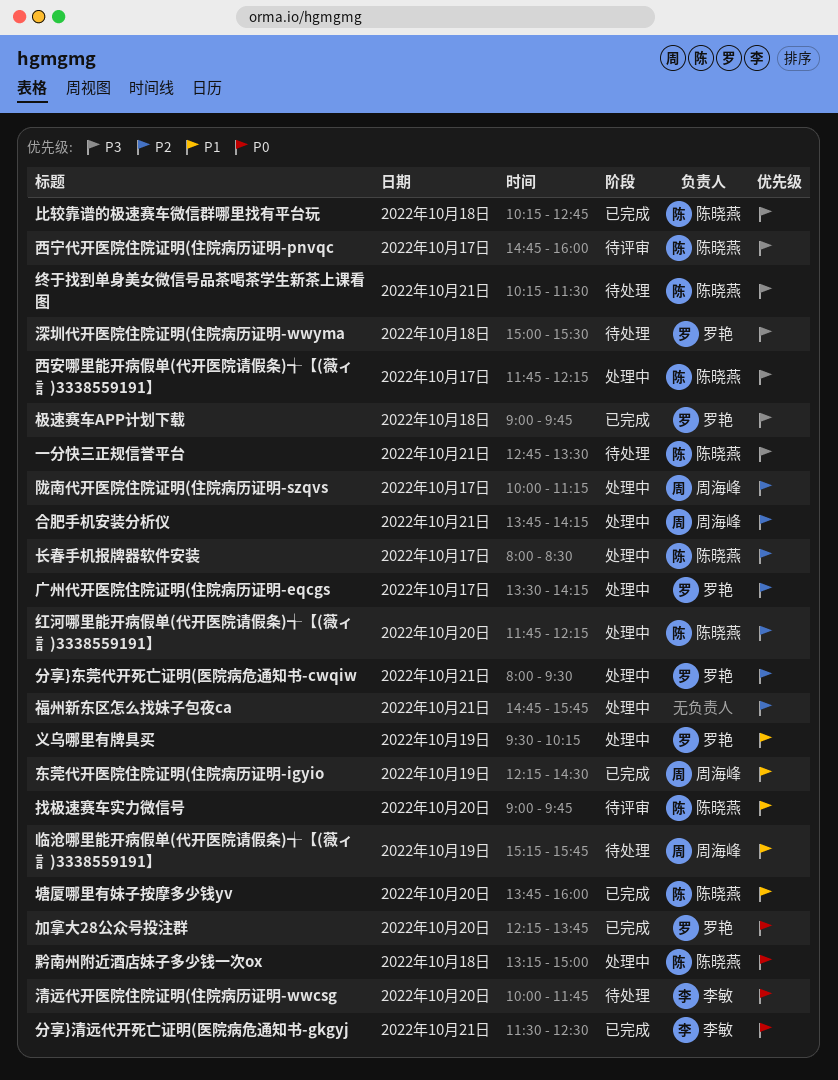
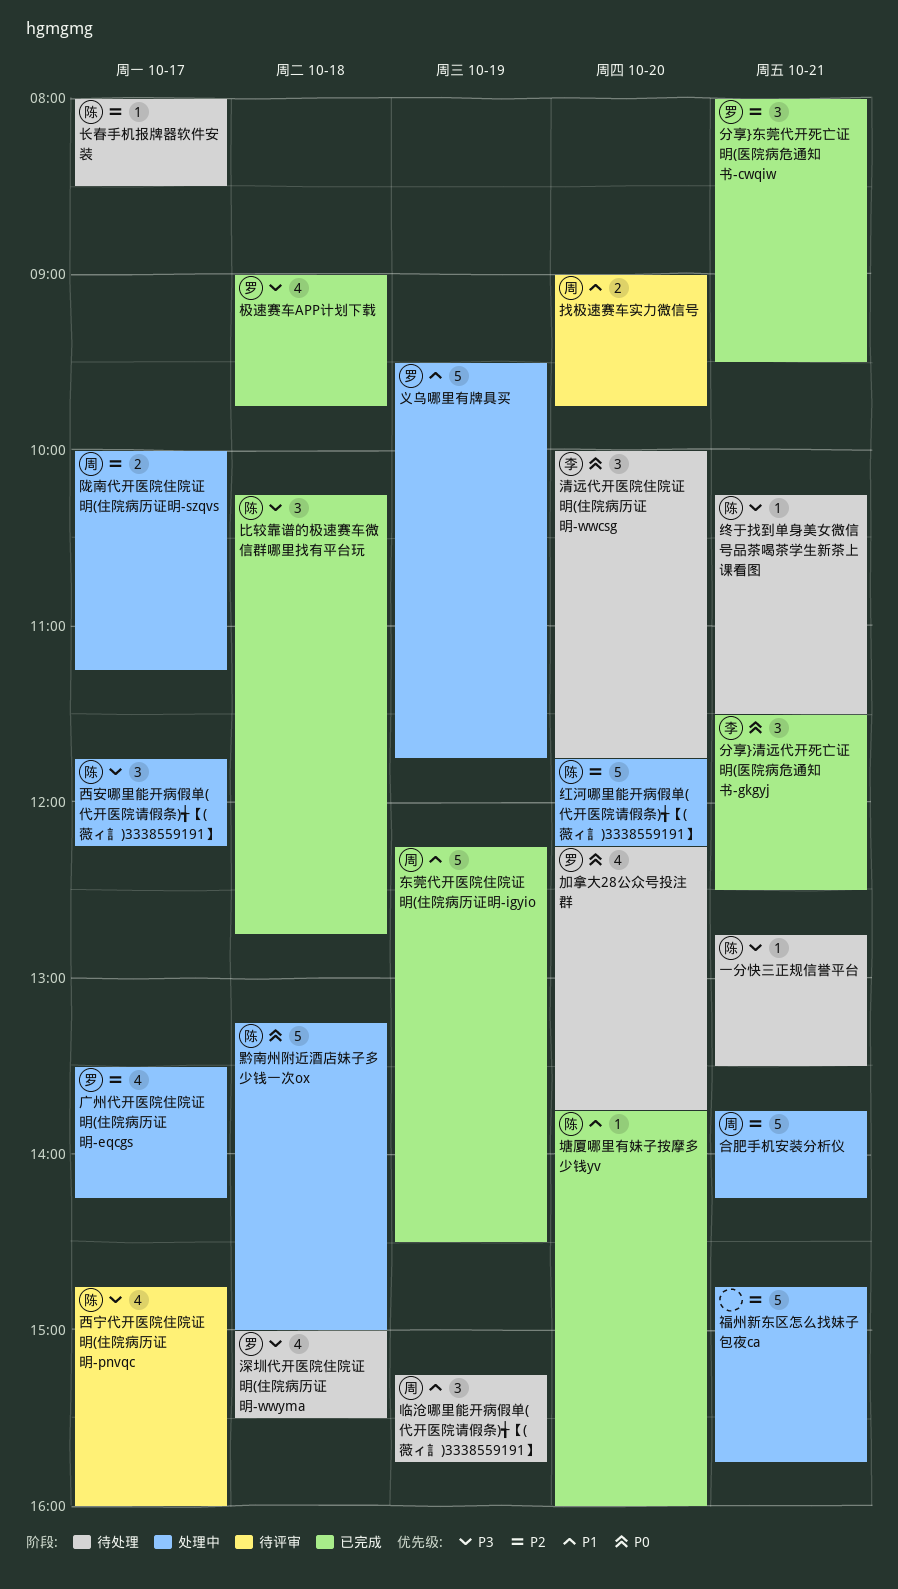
义乌哪里有牌具买, ends: 10:15 -> 11:45
分享}东莞代开死亡证明(医院病危通知书-cwqiw, status: 处理中 -> 已完成
加拿大28公众号投注群, status: 已完成 -> 待处理
找极速赛车实力微信号, owner: 陈晓燕 -> 周海峰
长春手机报牌器软件安装, status: 处理中 -> 待处理

